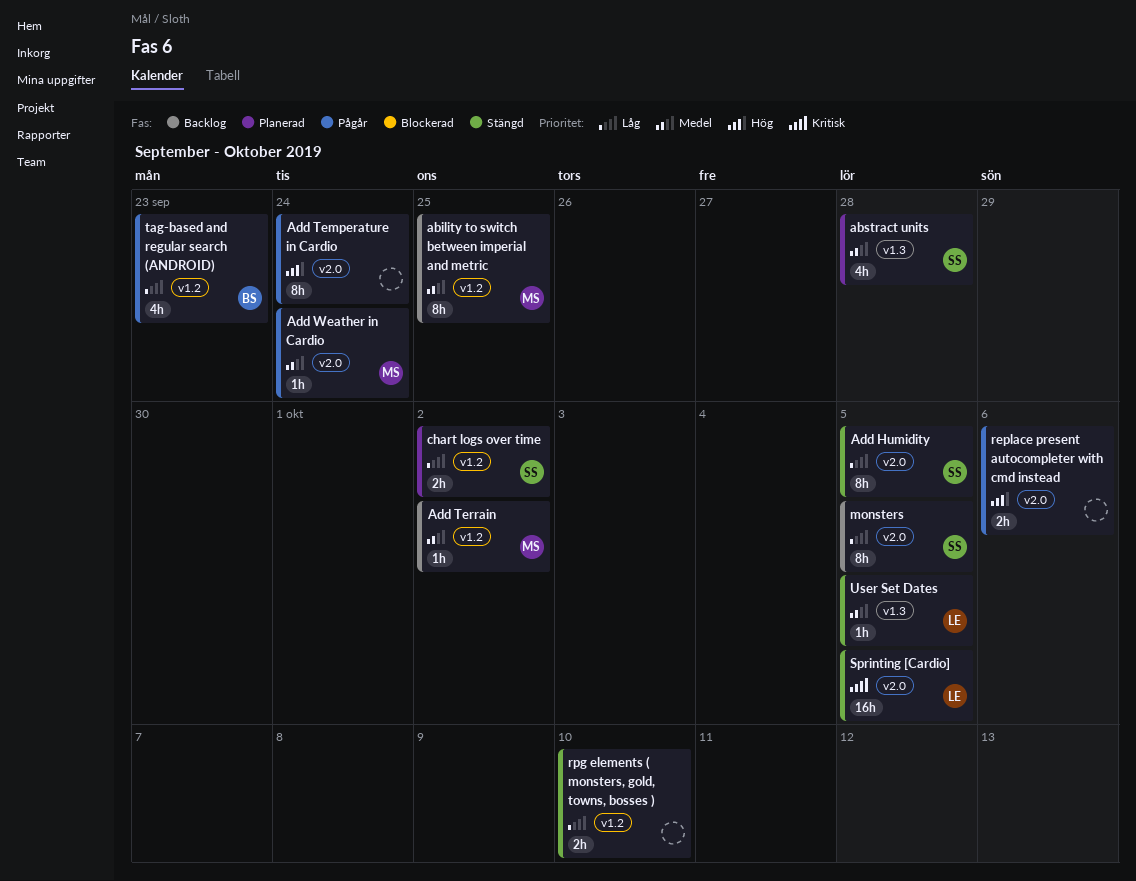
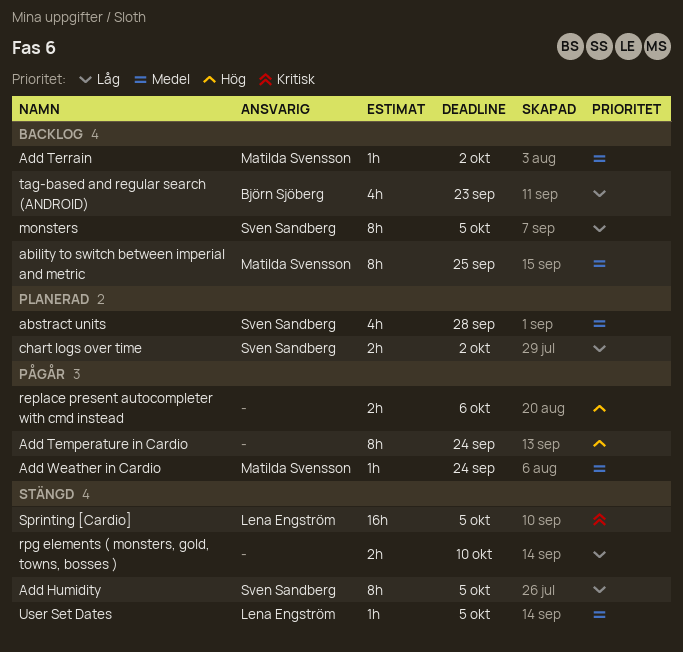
tag-based and regular search (ANDROID), status: Pågår -> Backlog

